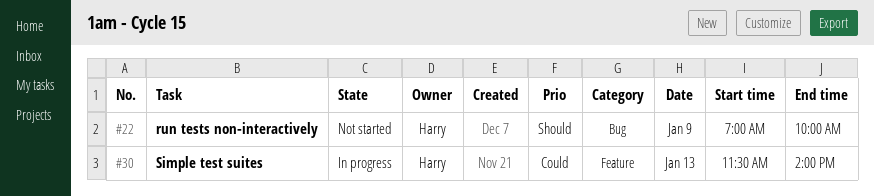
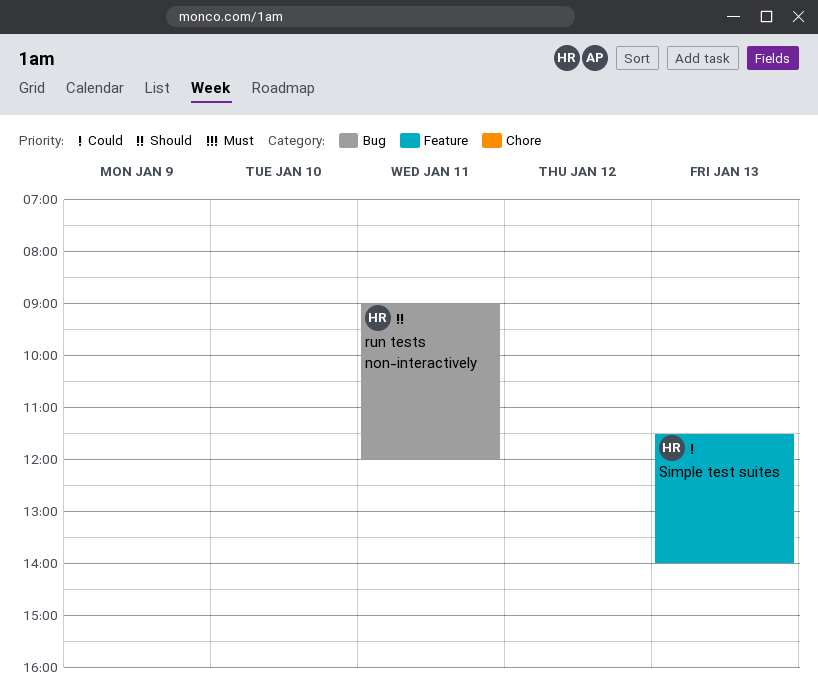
run tests non-interactively, day: Jan 9 -> Jan 11
run tests non-interactively, begins: 07:00 -> 09:00
run tests non-interactively, ends: 10:00 -> 12:00

